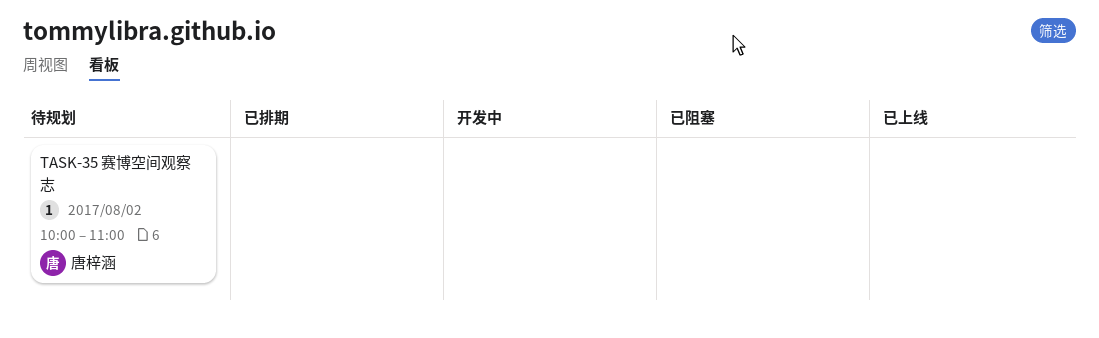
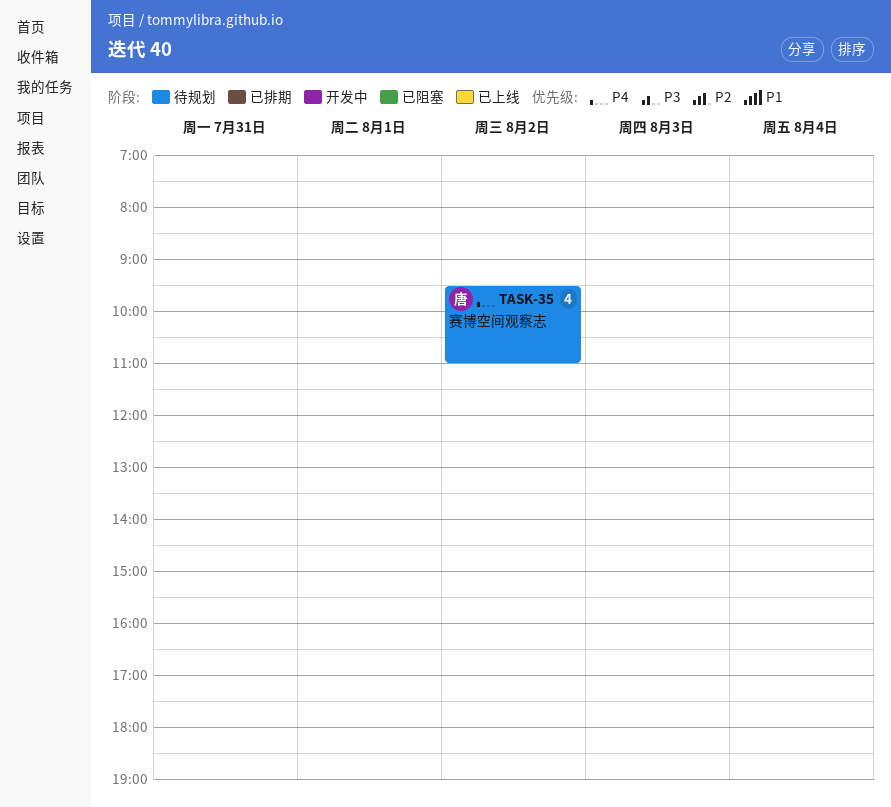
TASK-35, estimate: 1 -> 4
TASK-35, begins: 10:00 -> 09:30

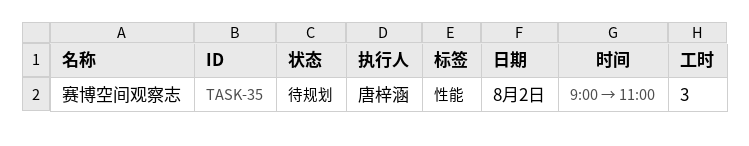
TASK-35, estimate: 4 -> 3
TASK-35, begins: 09:30 -> 09:00

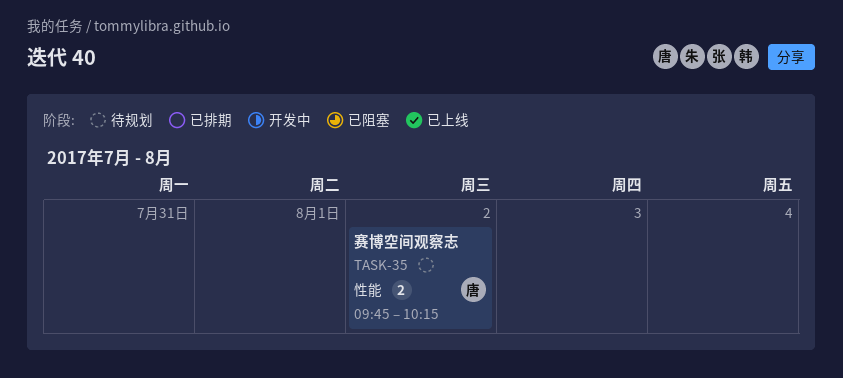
TASK-35, estimate: 3 -> 2
TASK-35, begins: 09:00 -> 09:45
TASK-35, ends: 11:00 -> 10:15

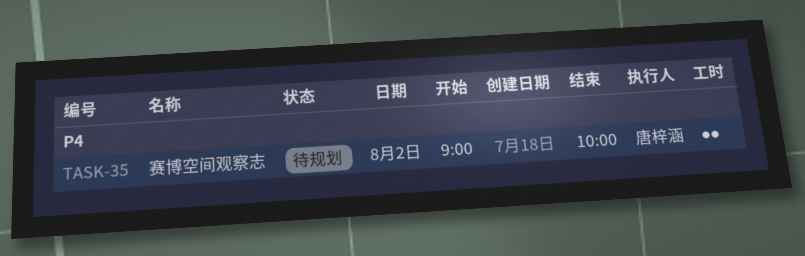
TASK-35, begins: 09:45 -> 09:00
TASK-35, ends: 10:15 -> 10:00

